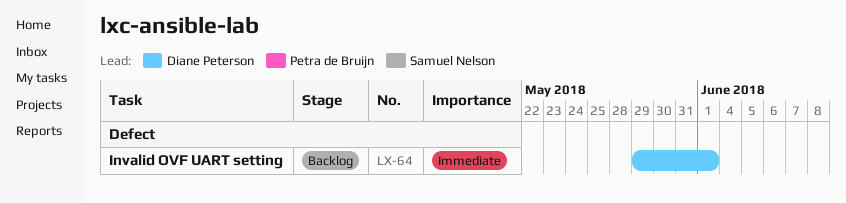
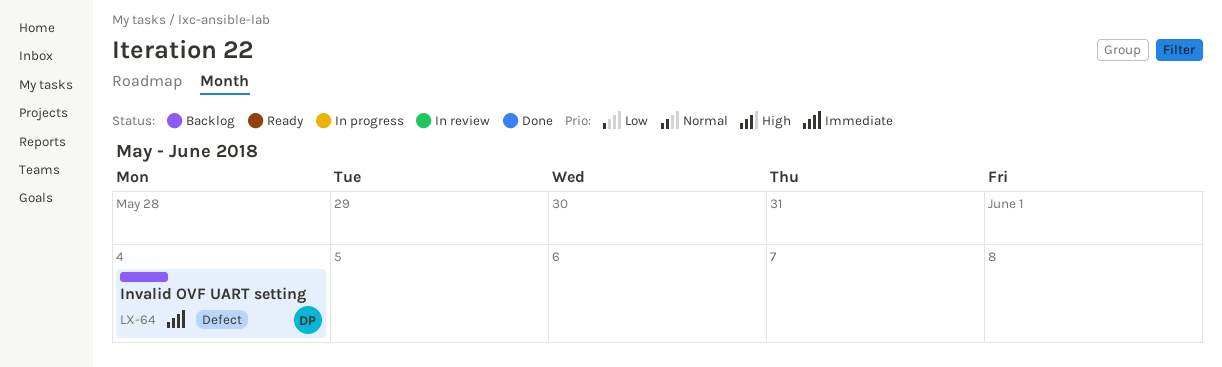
LX-64, due: Jun 1 -> Jun 4

